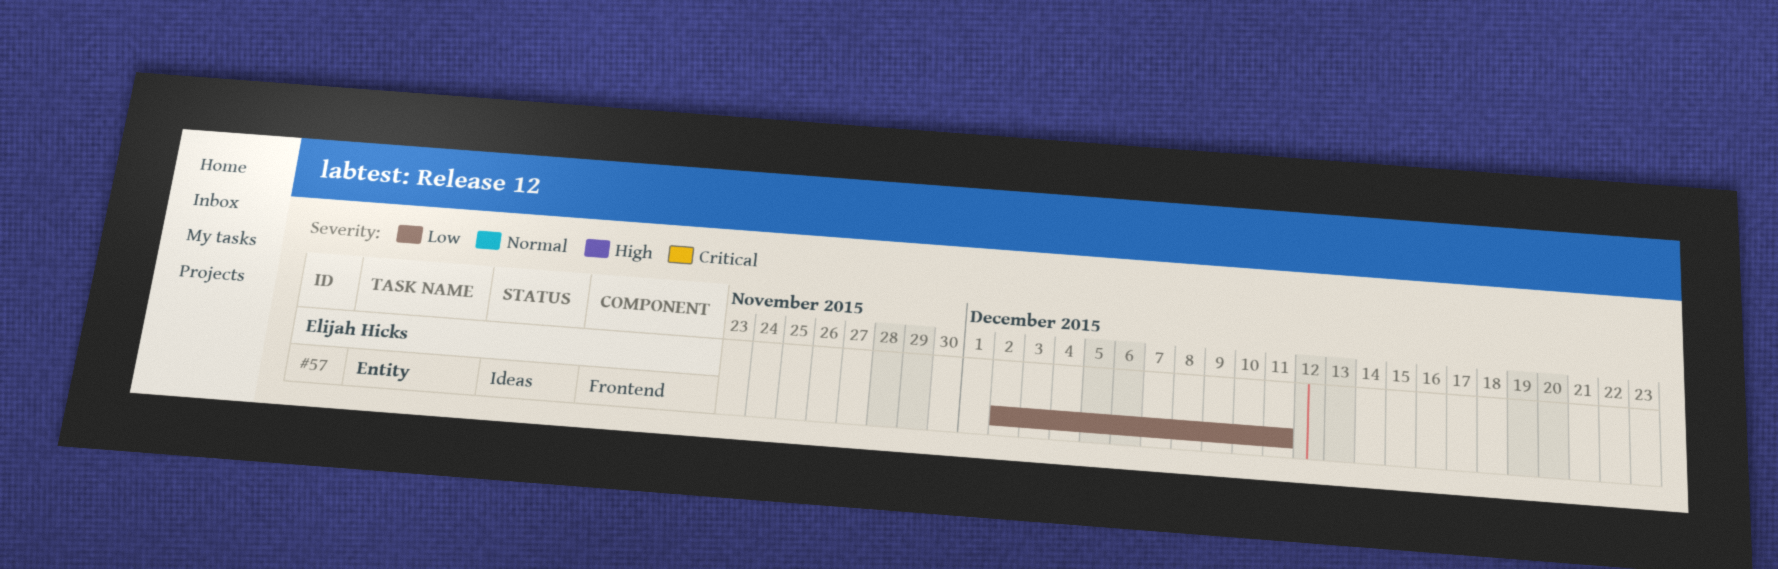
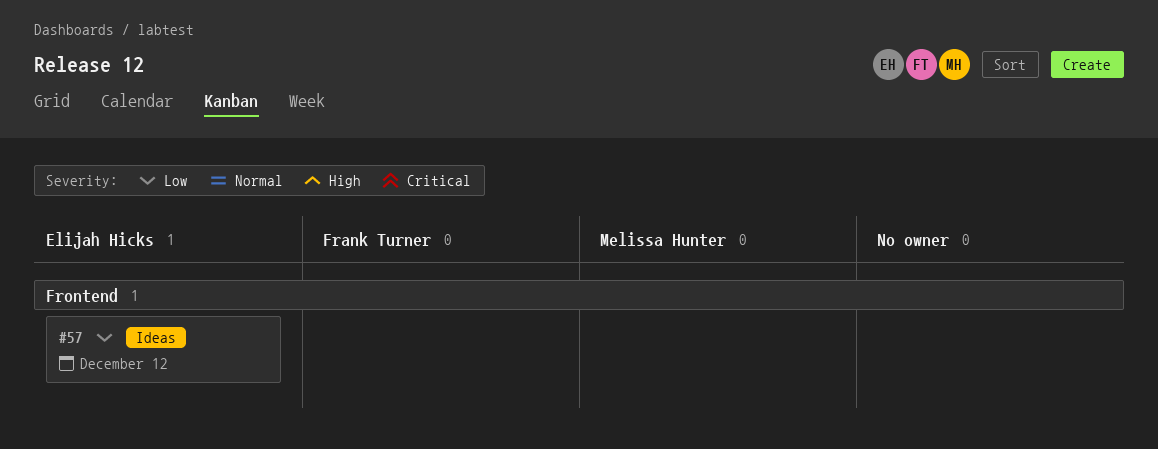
#57, due: Dec 11 -> Dec 12

